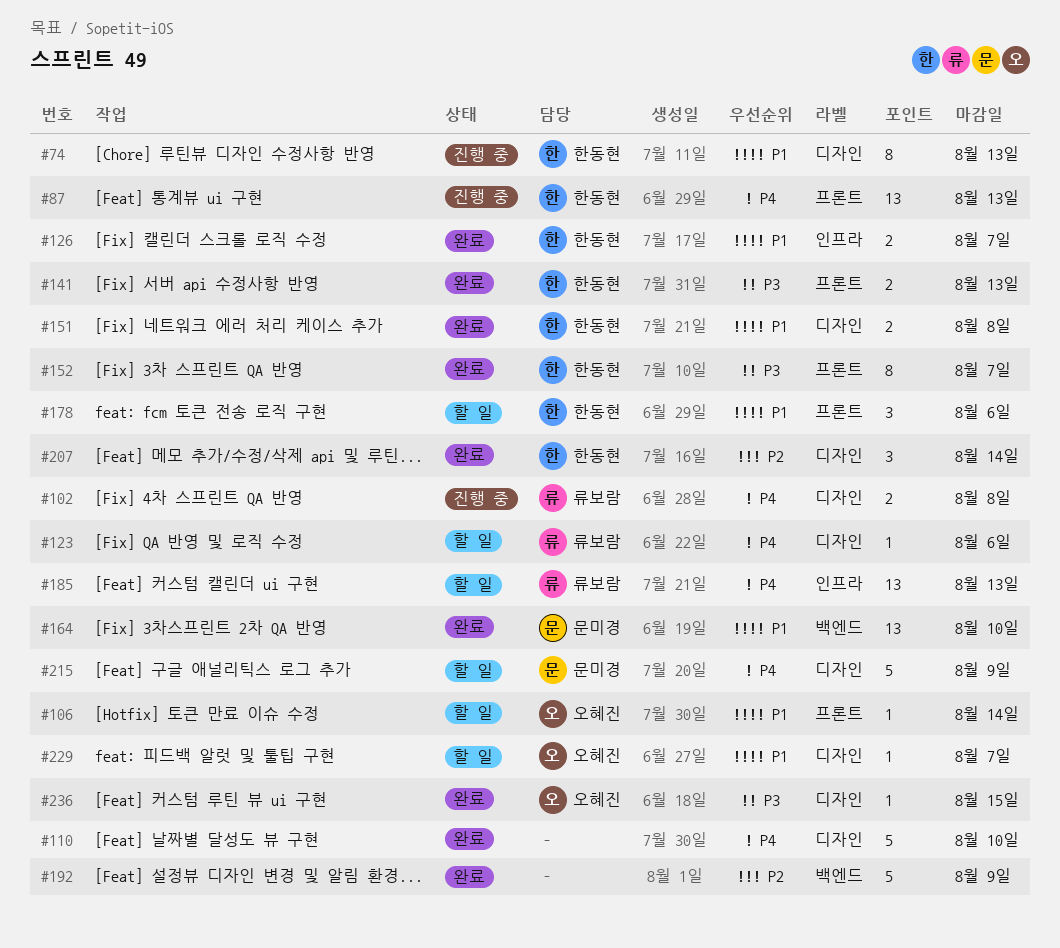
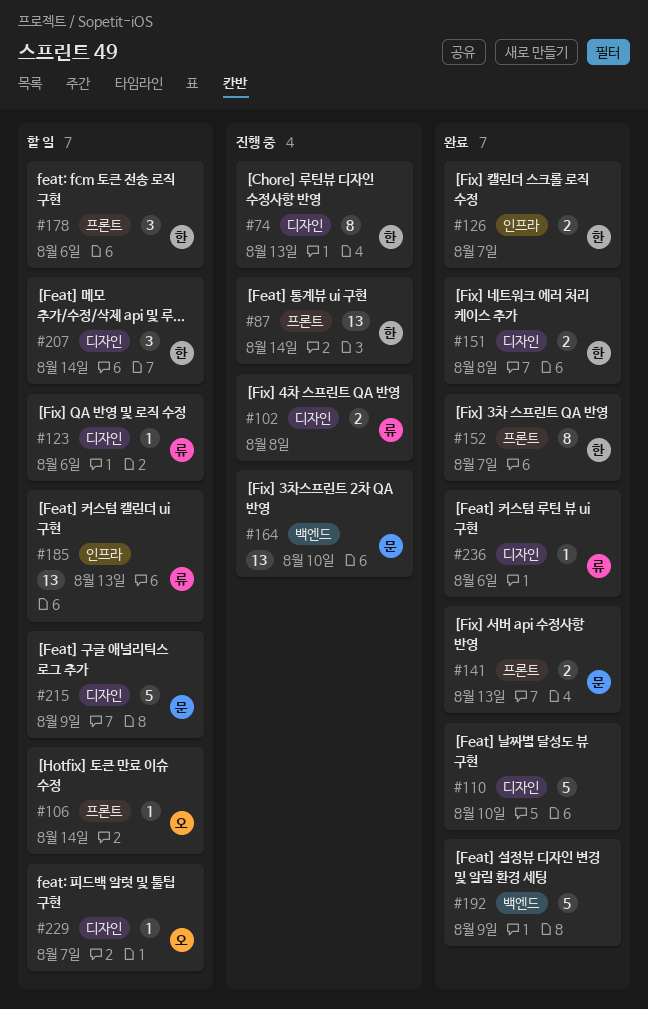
#87, due: Aug 13 -> Aug 14
#141, owner: 한동현 -> 문미경
#164, status: 완료 -> 진행 중
#207, status: 완료 -> 할 일
#236, owner: 오혜진 -> 류보람
#236, due: Aug 15 -> Aug 6

